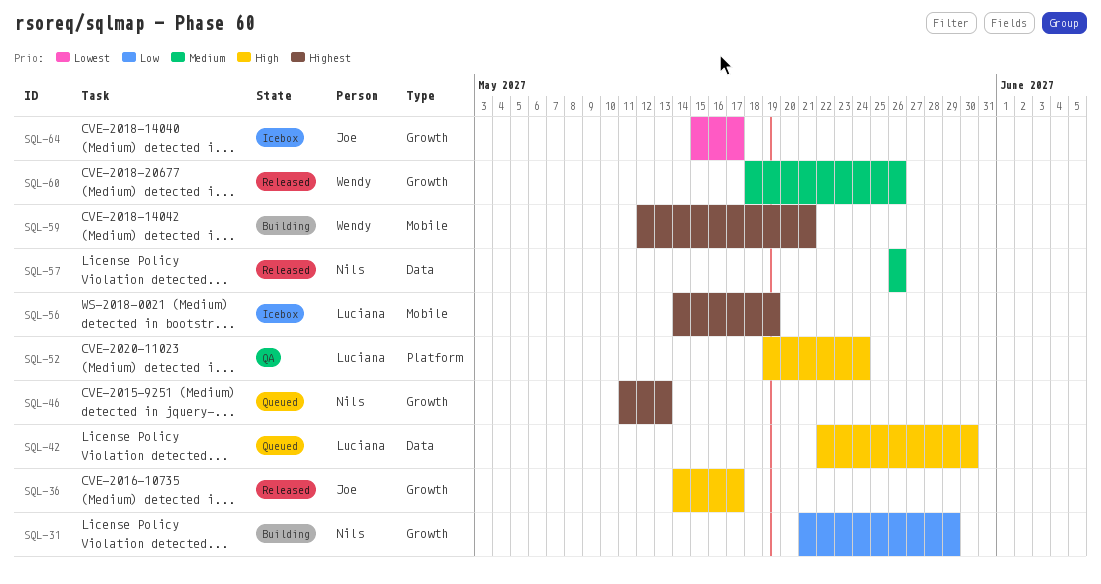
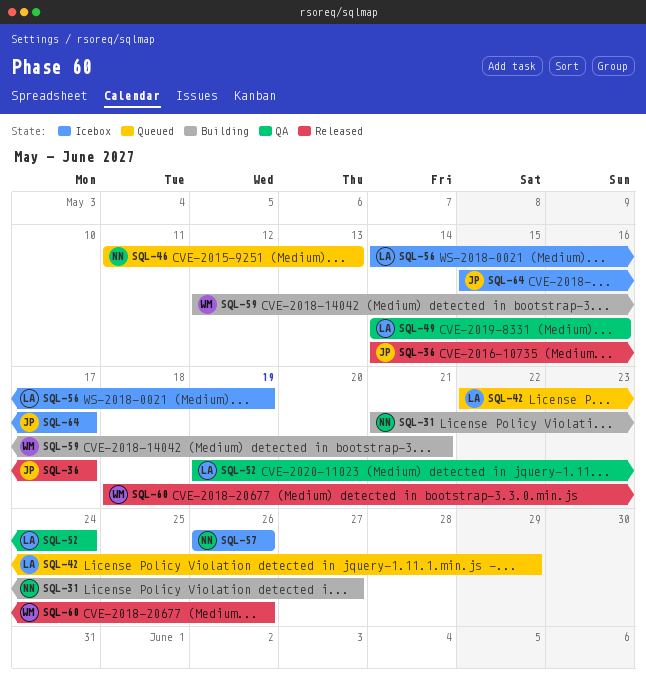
SQL-31, due: May 29 -> May 27
SQL-42, due: May 30 -> May 29
SQL-49: none -> present
SQL-57, status: Released -> Icebox

